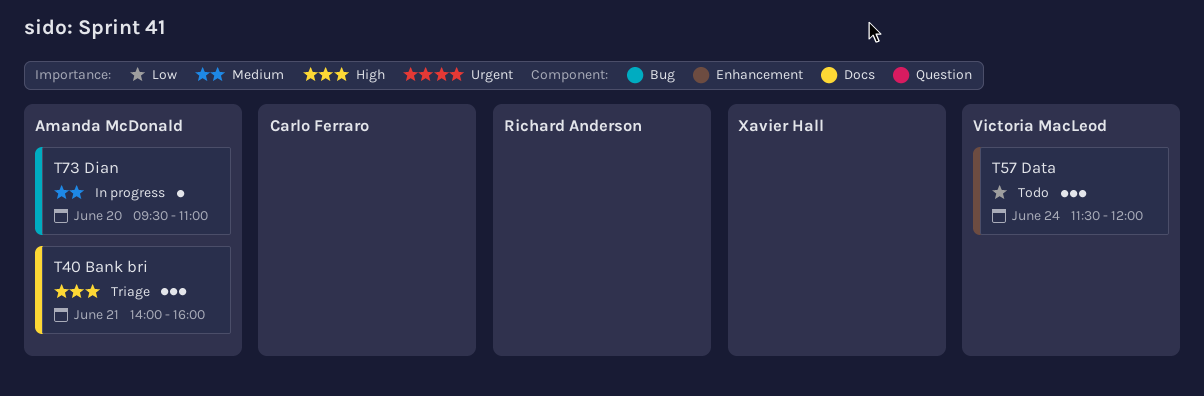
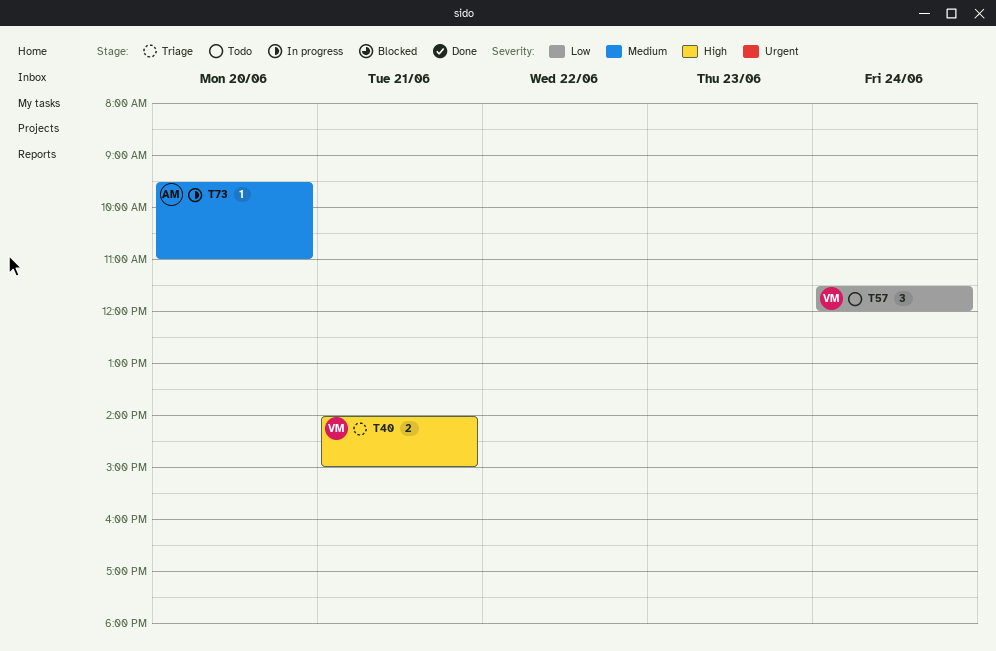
T40, owner: Amanda McDonald -> Victoria MacLeod
T40, estimate: 3 -> 2
T40, ends: 16:00 -> 15:00

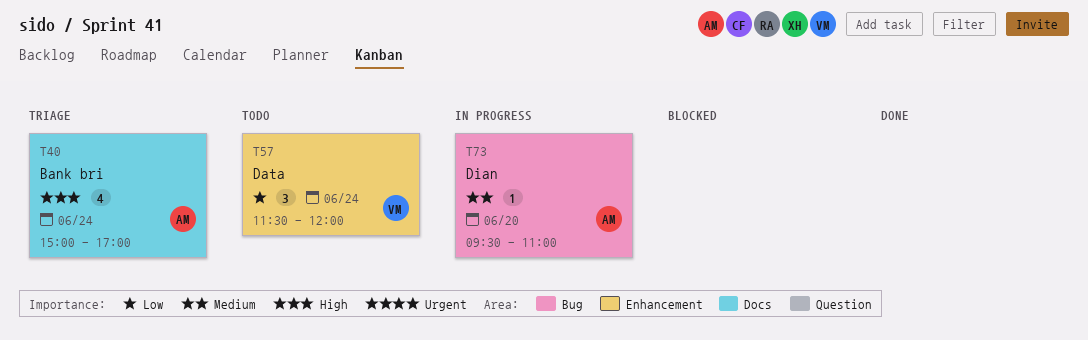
T40, owner: VM -> AM
T40, estimate: 2 -> 4
T40, day: Jun 21 -> Jun 24
T40, begins: 14:00 -> 15:00
T40, ends: 15:00 -> 17:00

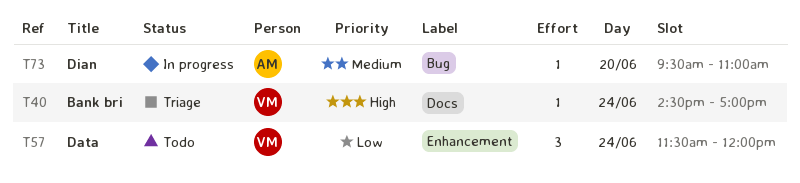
T40, owner: AM -> VM
T40, estimate: 4 -> 1
T40, begins: 15:00 -> 14:30

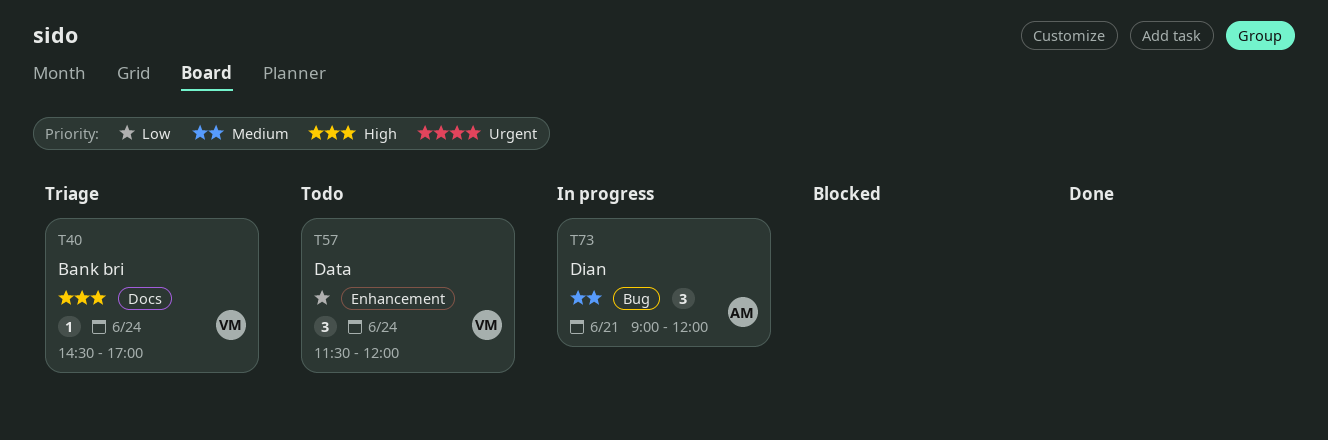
T73, estimate: 1 -> 3
T73, day: Jun 20 -> Jun 21
T73, begins: 09:30 -> 09:00
T73, ends: 11:00 -> 12:00

